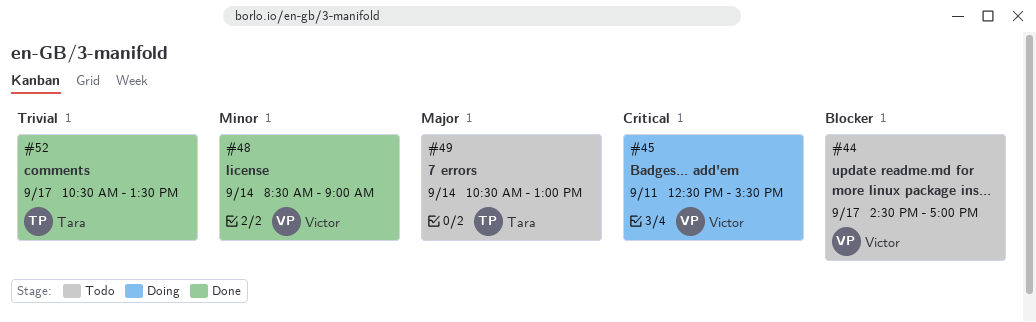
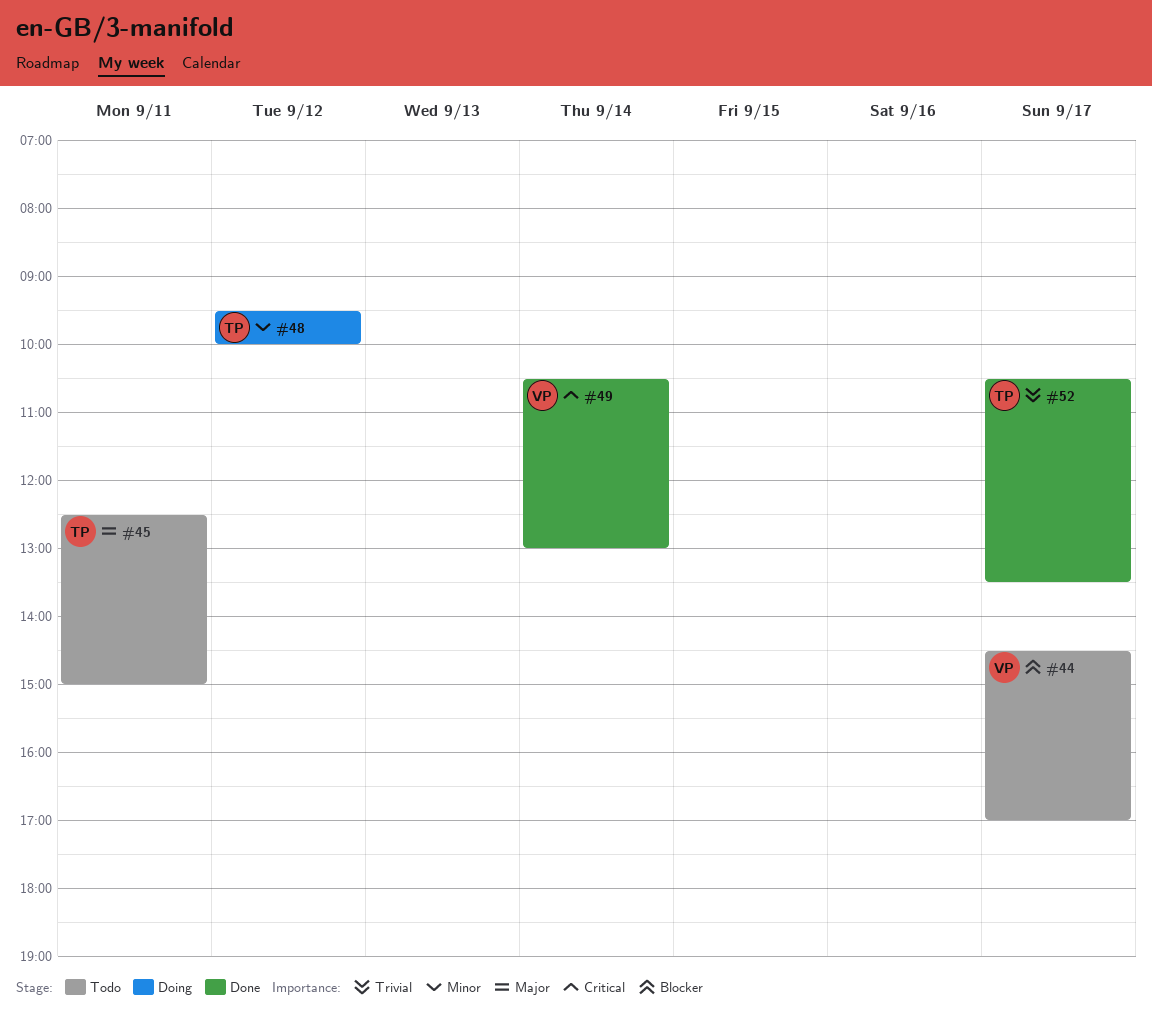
#45, status: Doing -> Todo
#45, owner: Victor -> Tara
#45, priority: Critical -> Major
#45, ends: 15:30 -> 15:00
#48, status: Done -> Doing
#48, owner: Victor -> Tara
#48, day: Sep 14 -> Sep 12
#48, begins: 08:30 -> 09:30
#48, ends: 09:00 -> 10:00
#49, status: Todo -> Done
#49, owner: Tara -> Victor
#49, priority: Major -> Critical

